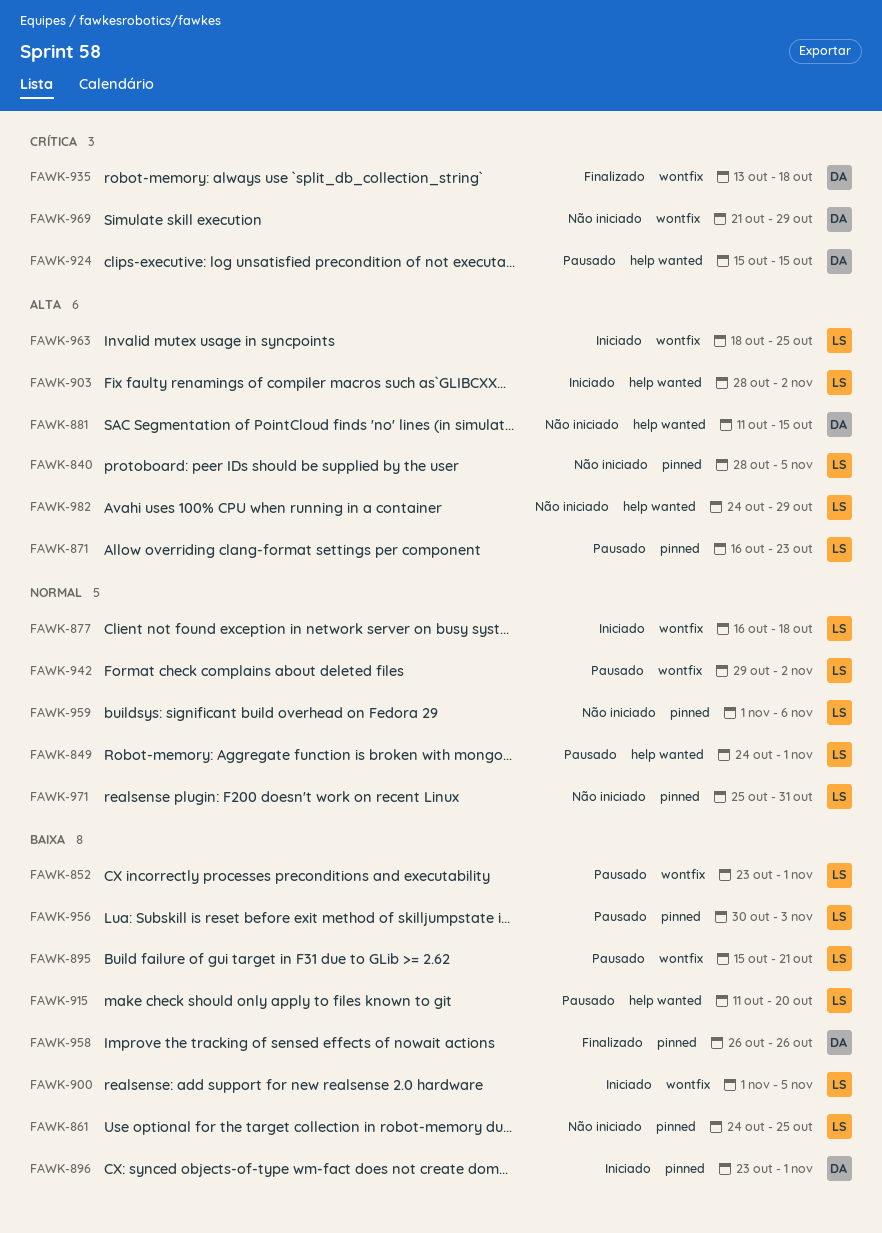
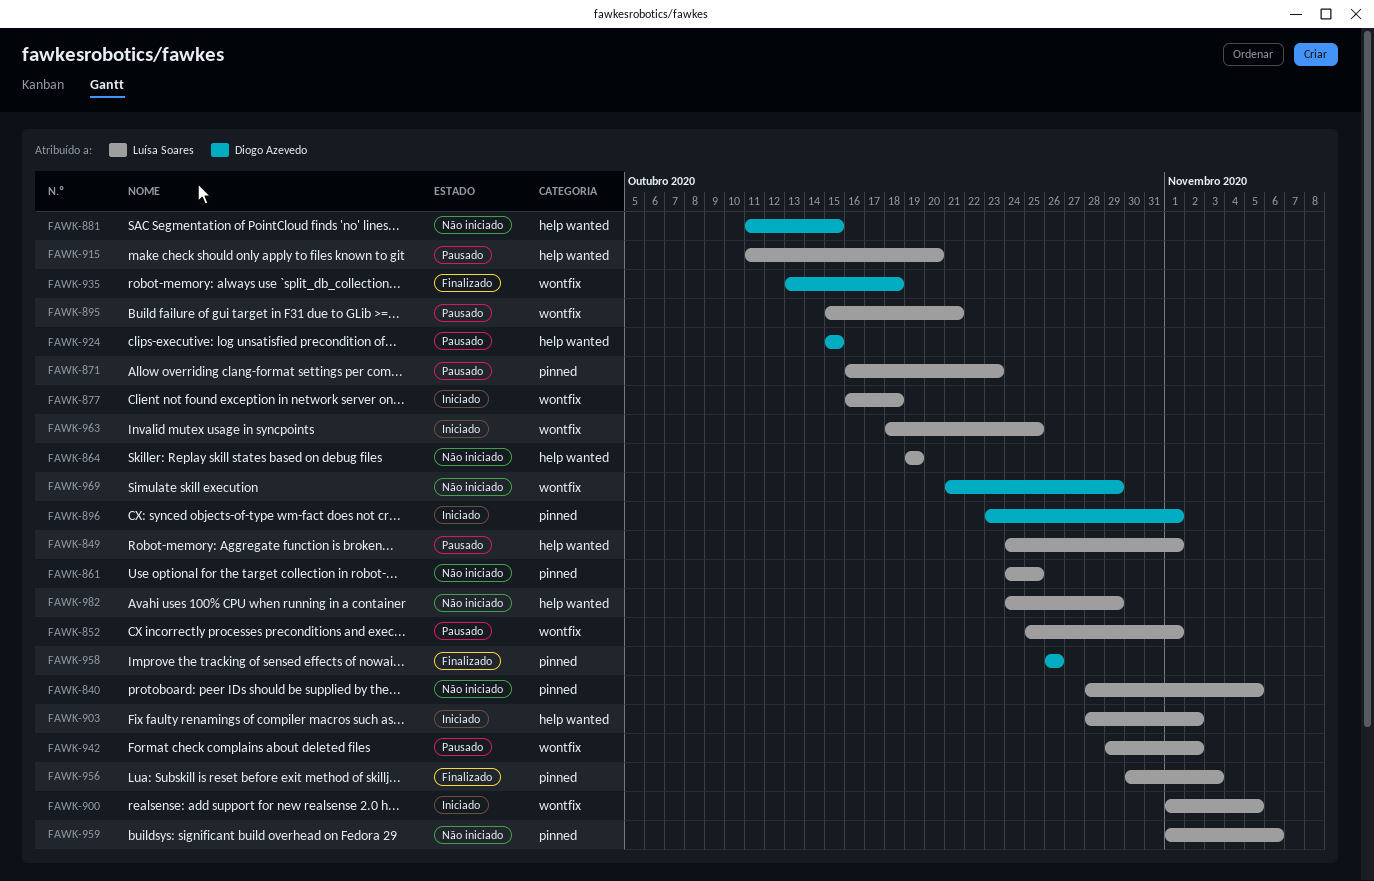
FAWK-852, start: Oct 23 -> Oct 25
FAWK-864: none -> present
FAWK-956, status: Pausado -> Finalizado
FAWK-971: present -> none

